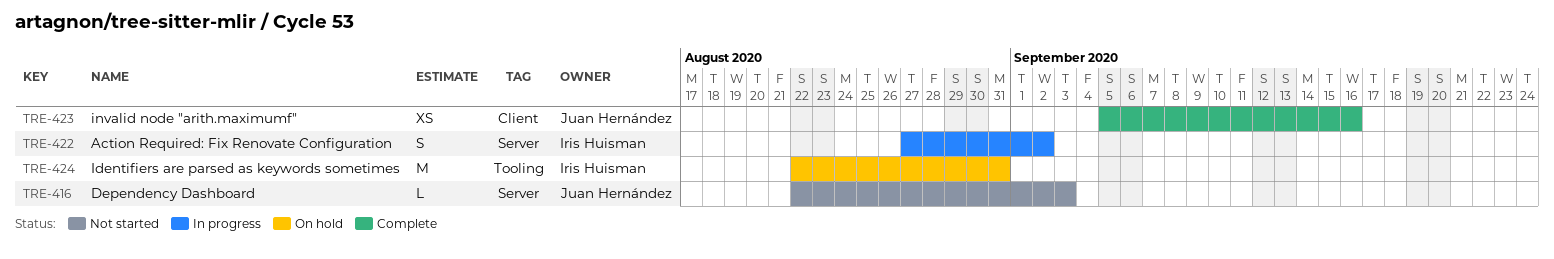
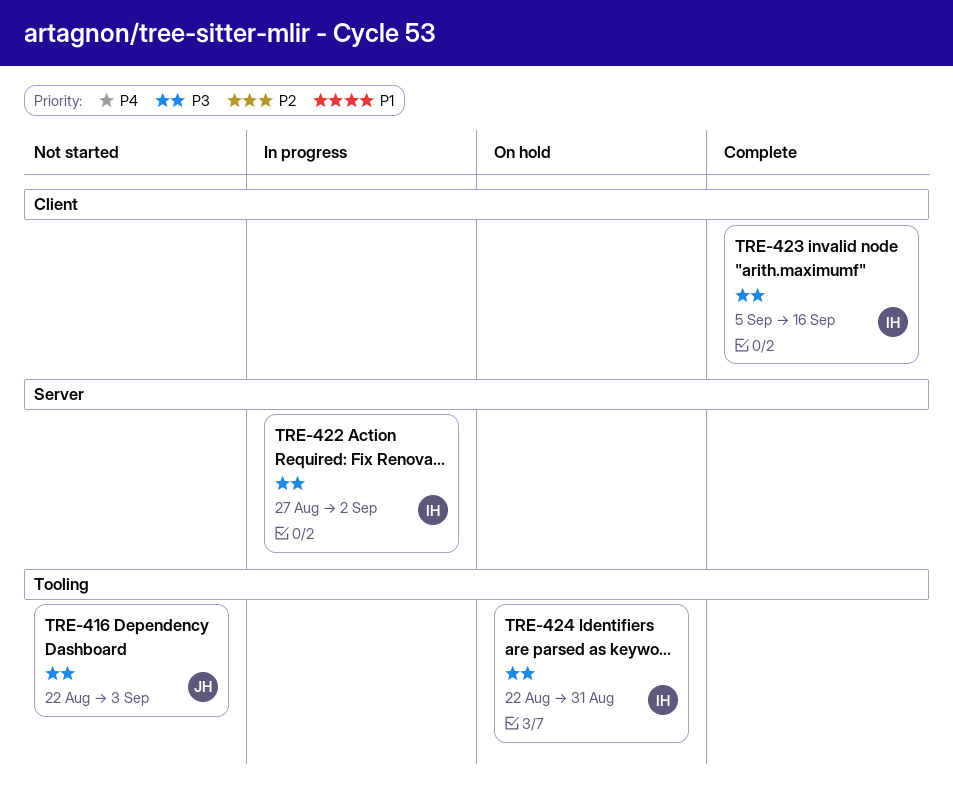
TRE-416, label: Server -> Tooling
TRE-423, owner: Juan Hernández -> Iris Huisman

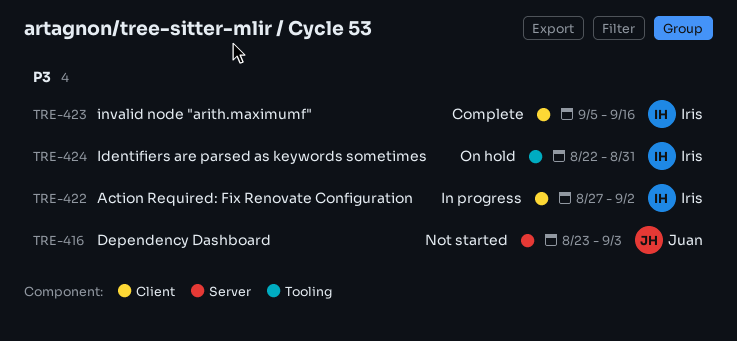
TRE-416, label: Tooling -> Server
TRE-416, start: Aug 22 -> Aug 23
TRE-422, label: Server -> Client

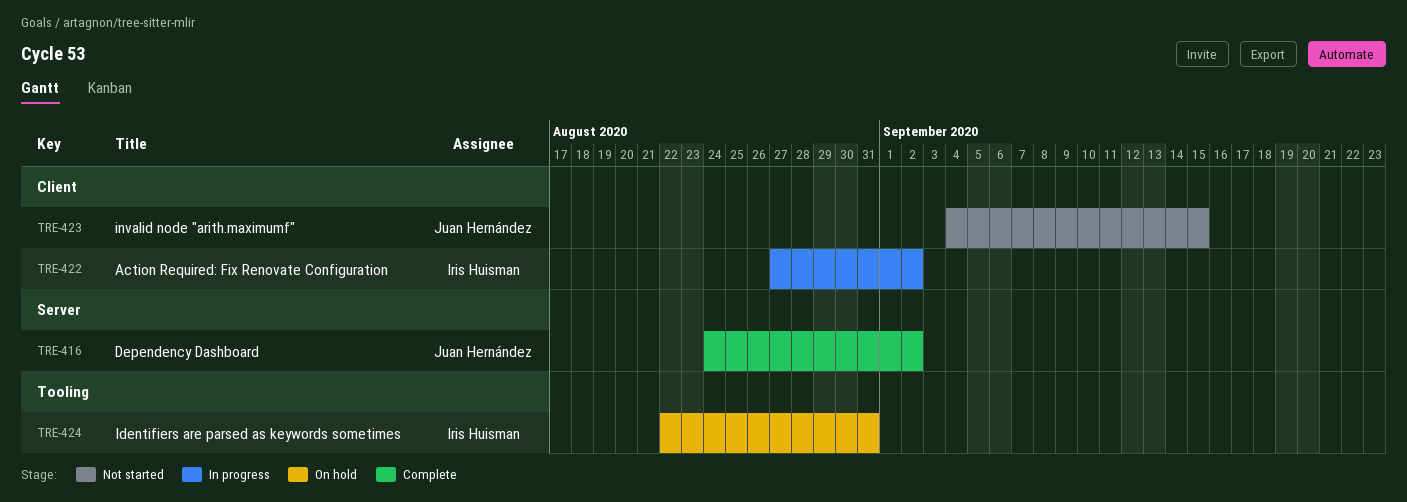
TRE-416, status: Not started -> Complete
TRE-416, start: Aug 23 -> Aug 24
TRE-416, due: Sep 3 -> Sep 2
TRE-423, status: Complete -> Not started
TRE-423, owner: Iris Huisman -> Juan Hernández
TRE-423, start: Sep 5 -> Sep 4
TRE-423, due: Sep 16 -> Sep 15

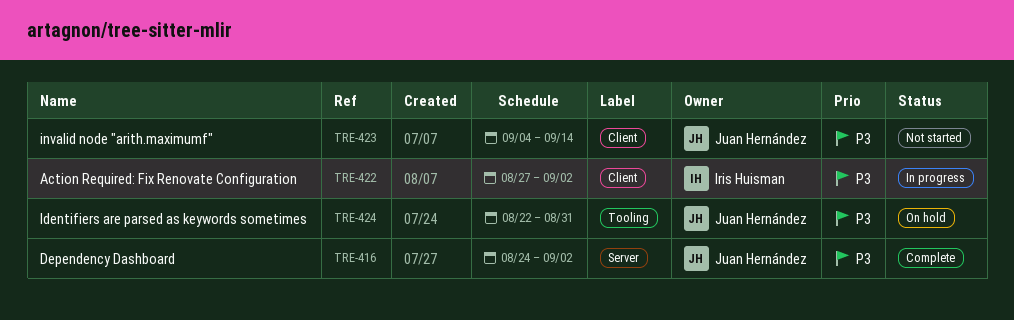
TRE-423, due: Sep 15 -> Sep 14
TRE-424, owner: Iris Huisman -> Juan Hernández

